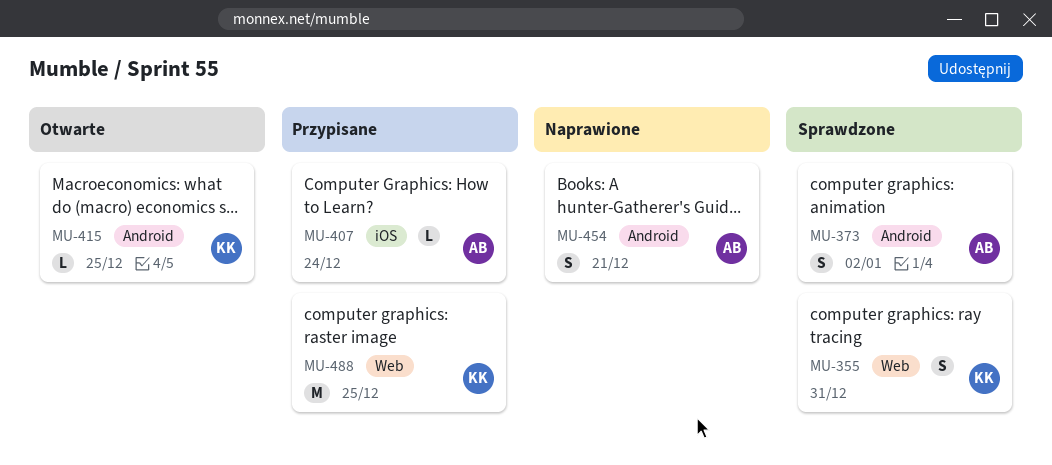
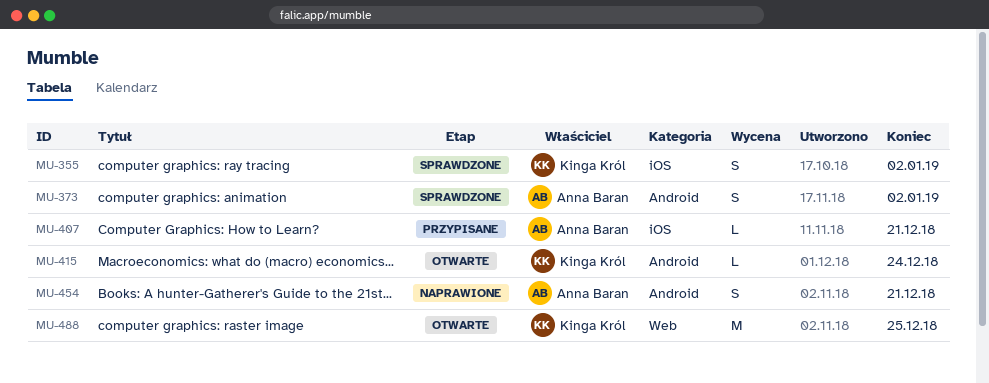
MU-355, label: Web -> iOS
MU-355, due: Dec 31 -> Jan 2
MU-407, due: Dec 24 -> Dec 21
MU-415, due: Dec 25 -> Dec 24
MU-488, status: Przypisane -> Otwarte

